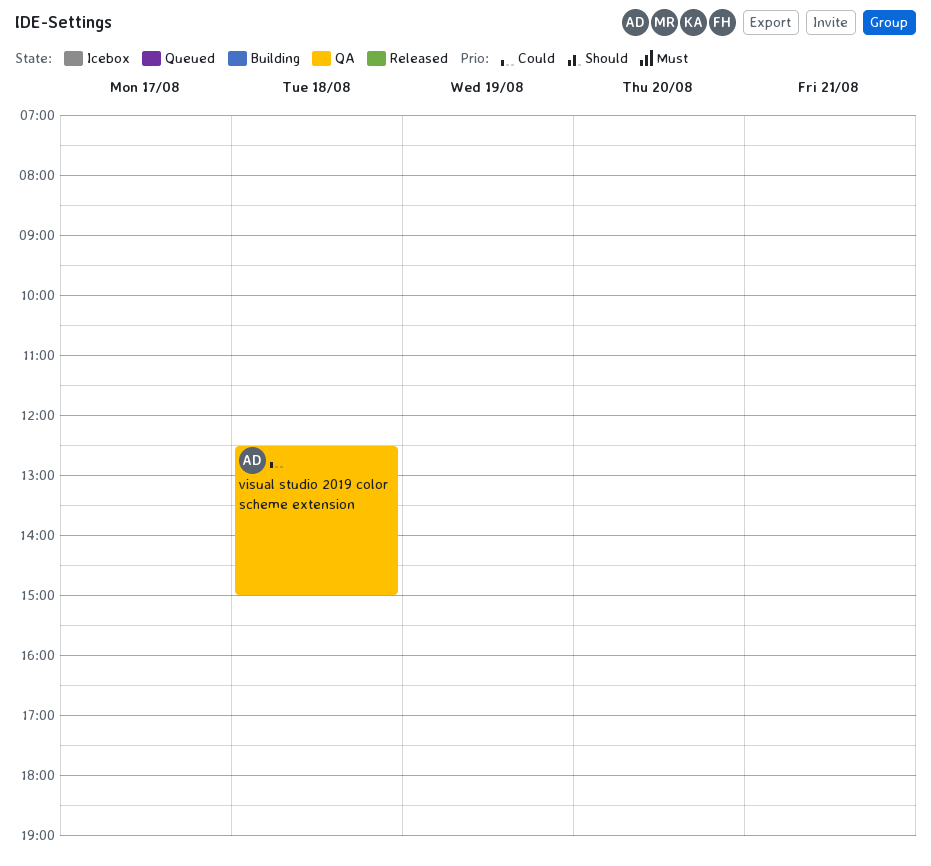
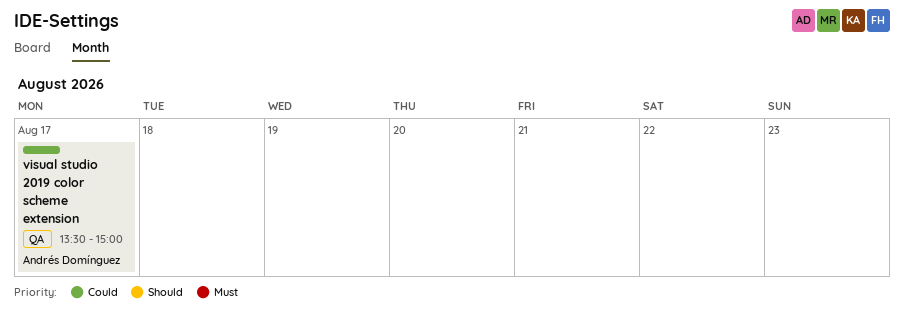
visual studio 2019 color scheme extension, day: Aug 18 -> Aug 17
visual studio 2019 color scheme extension, begins: 12:30 -> 13:30

